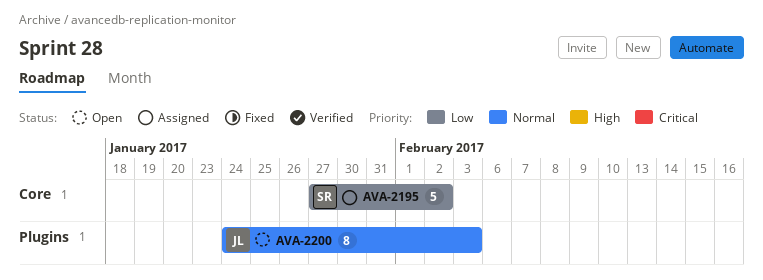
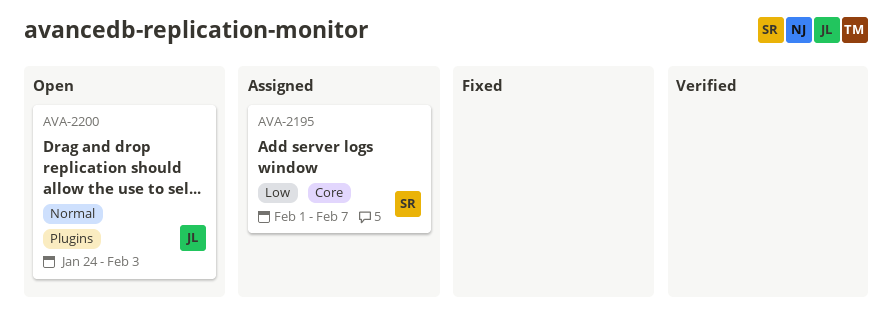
AVA-2195, start: Jan 27 -> Feb 1
AVA-2195, due: Feb 2 -> Feb 7

